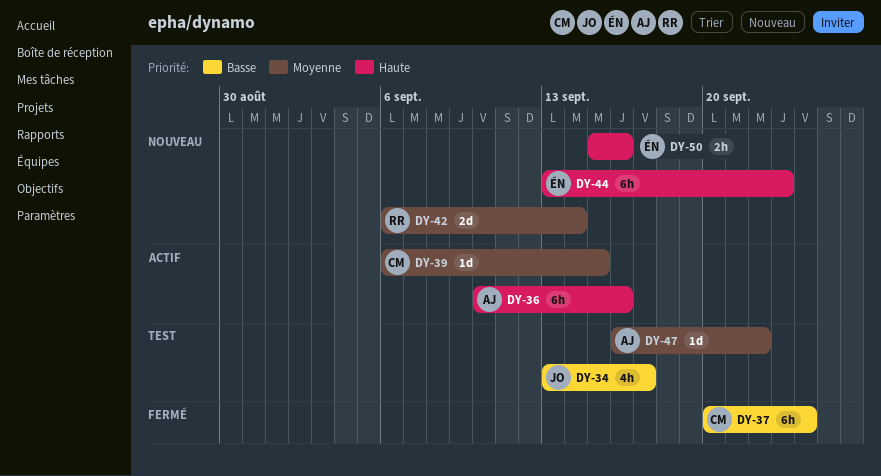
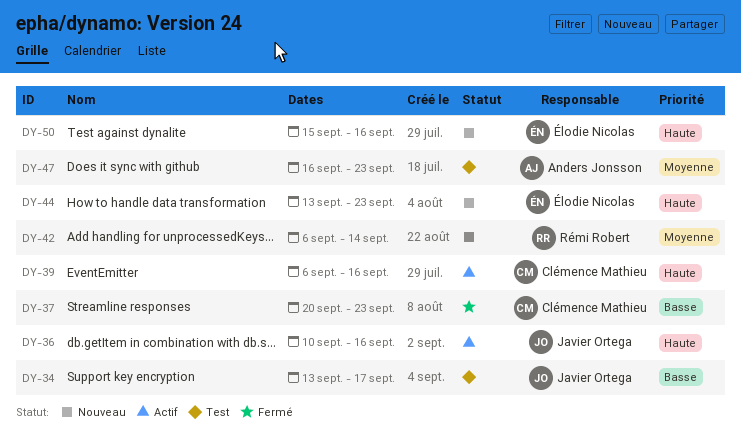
DY-36, owner: Anders Jonsson -> Javier Ortega
DY-37, due: Sep 24 -> Sep 23
DY-39, priority: Moyenne -> Haute
DY-39, due: Sep 15 -> Sep 16
DY-47, due: Sep 22 -> Sep 23

